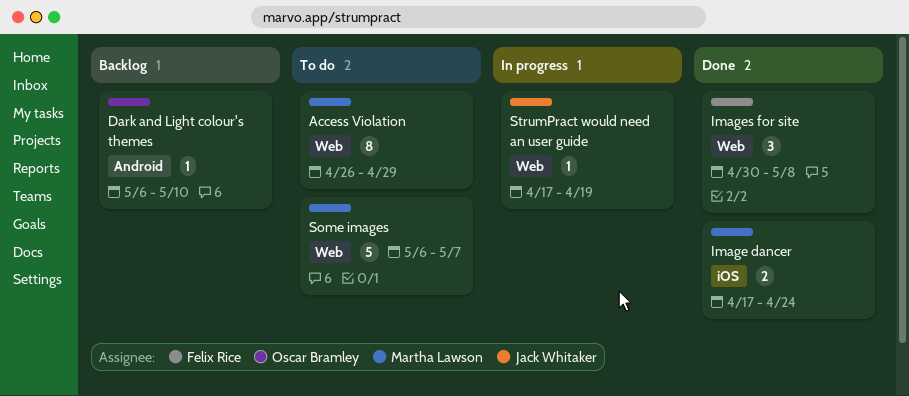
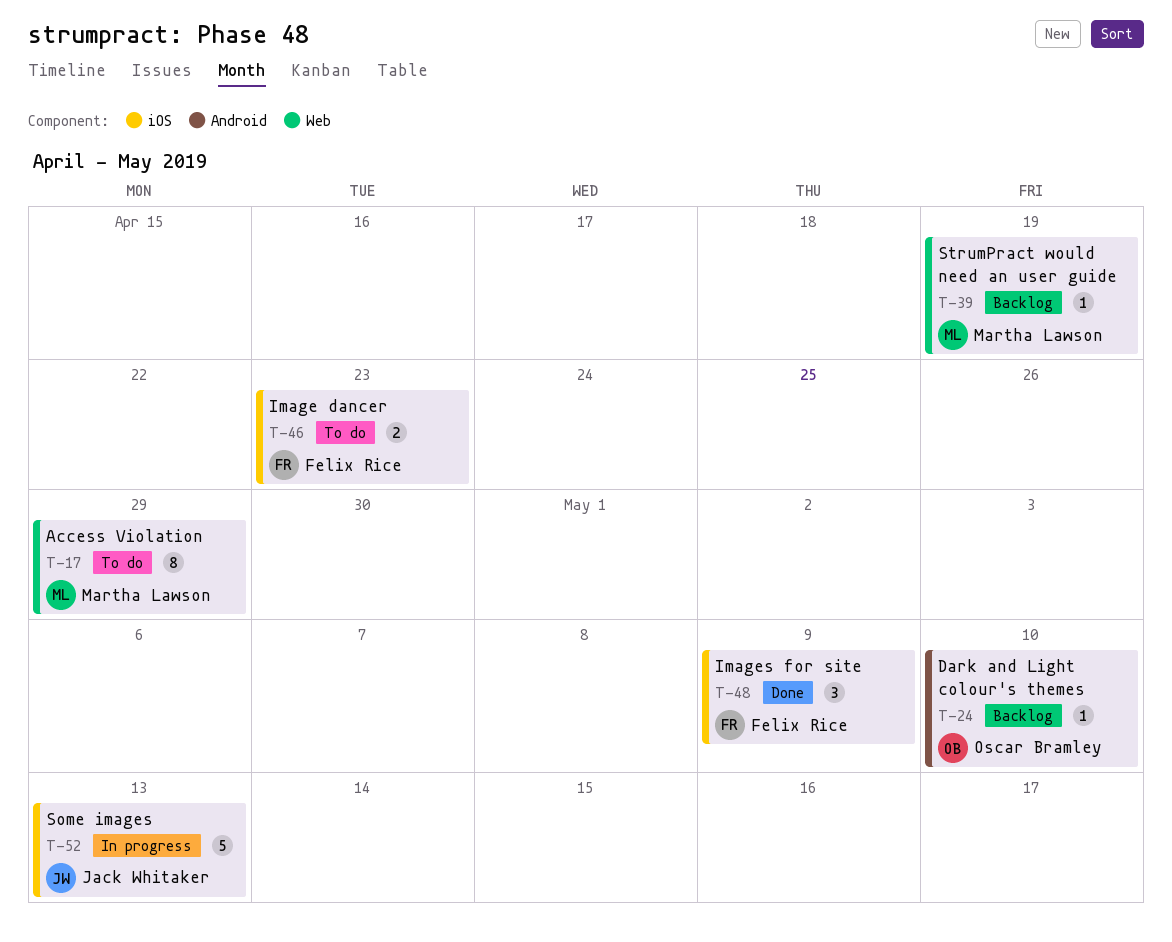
Image dancer, status: Done -> To do
Image dancer, owner: Martha Lawson -> Felix Rice
Image dancer, due: Apr 24 -> Apr 23
Images for site, label: Web -> iOS
Images for site, due: May 8 -> May 9
Some images, status: To do -> In progress
Some images, owner: Martha Lawson -> Jack Whitaker
Some images, label: Web -> iOS
Some images, due: May 7 -> May 13
StrumPract would need an user guide, status: In progress -> Backlog
StrumPract would need an user guide, owner: Jack Whitaker -> Martha Lawson

